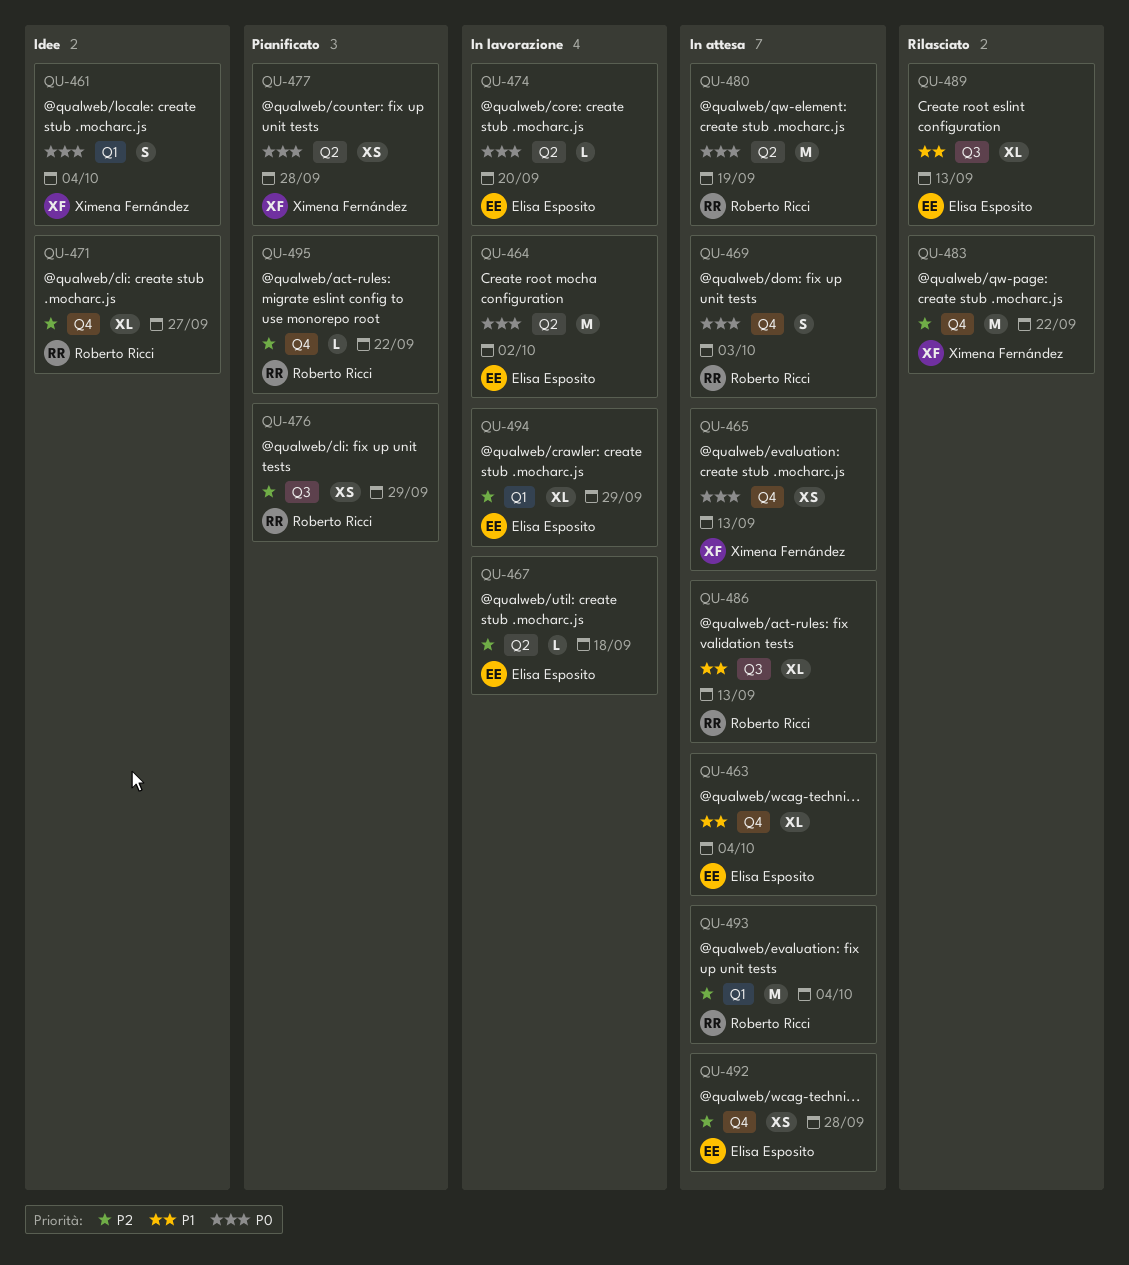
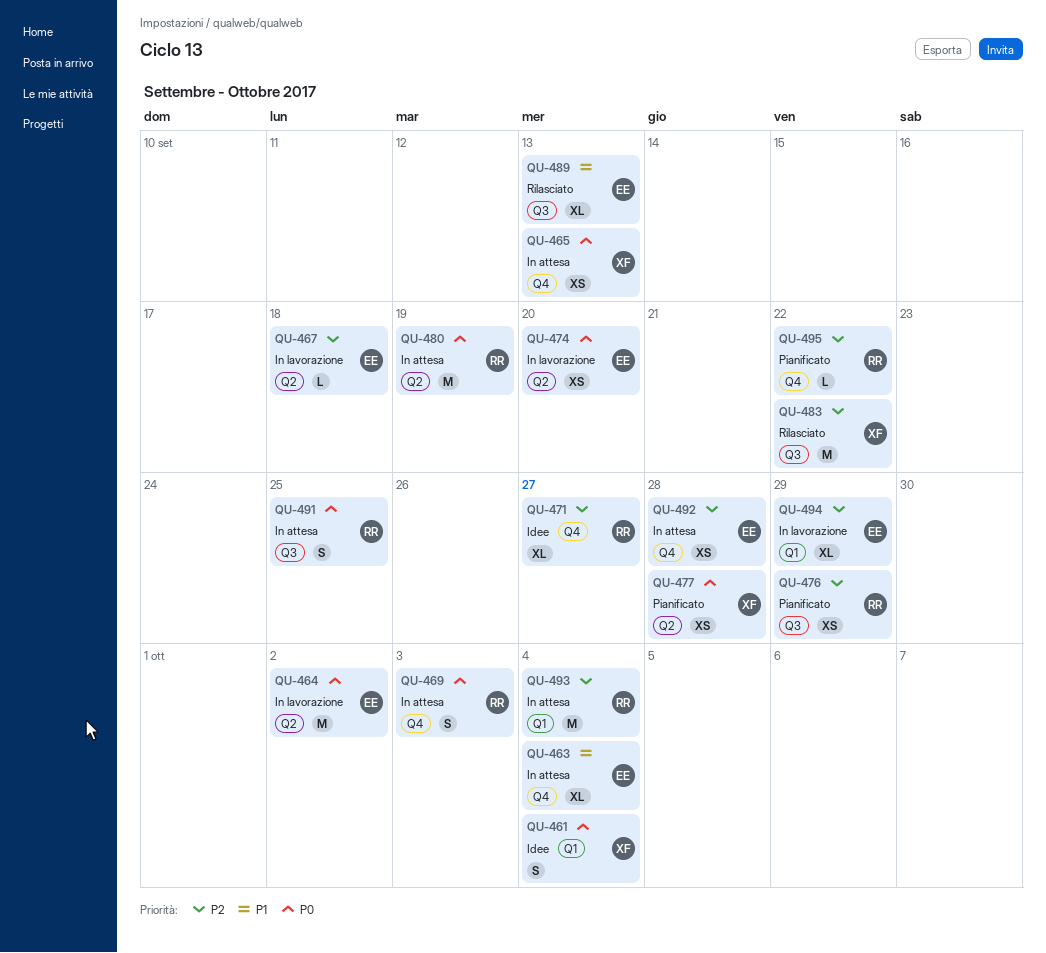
QU-474, estimate: L -> XS
QU-483, label: Q4 -> Q3
QU-486: present -> none
QU-491: none -> present

